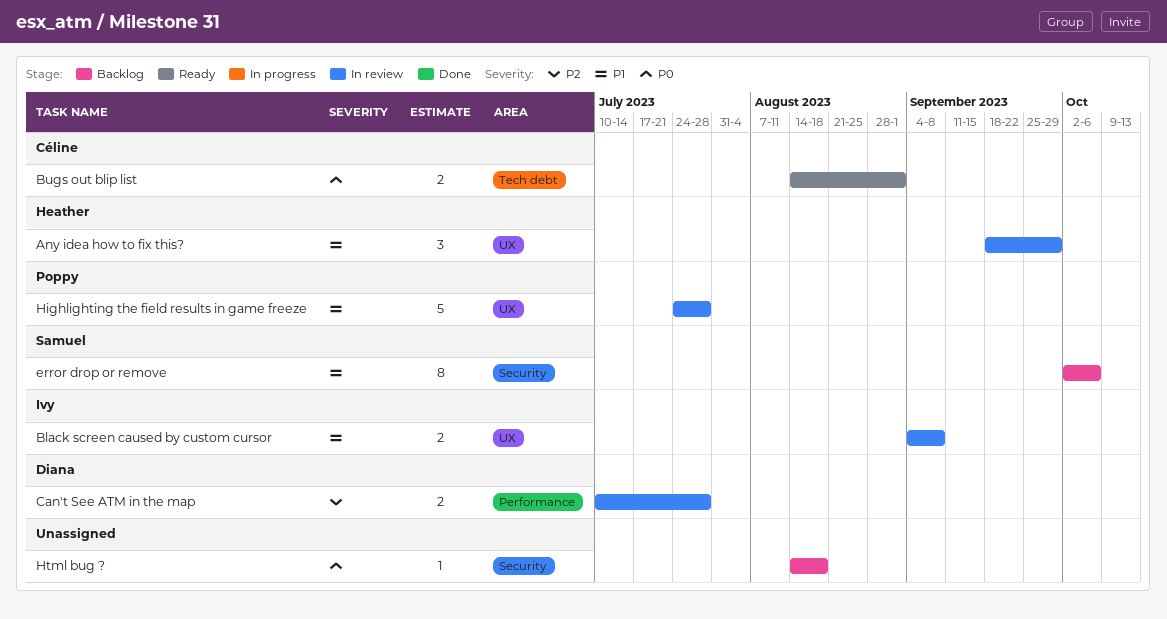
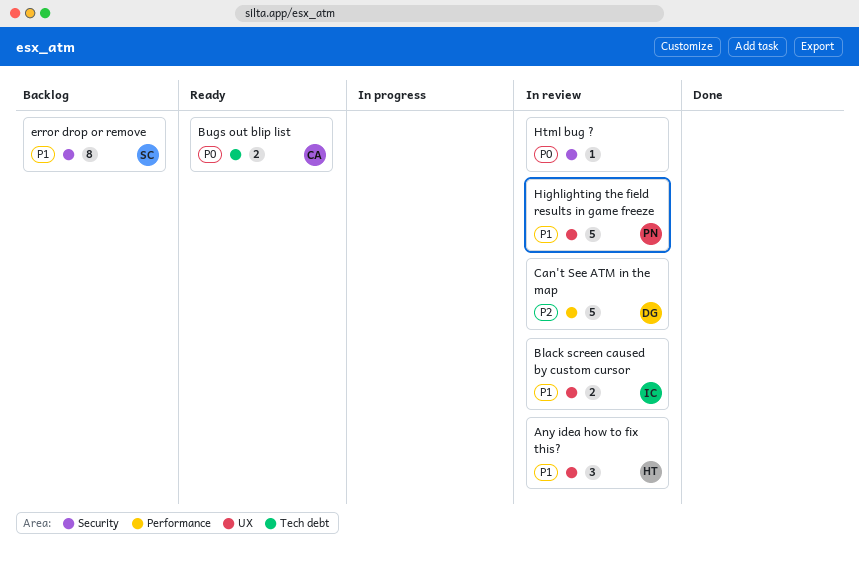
Can't See ATM in the map, estimate: 2 -> 5
Html bug ?, status: Backlog -> In review

